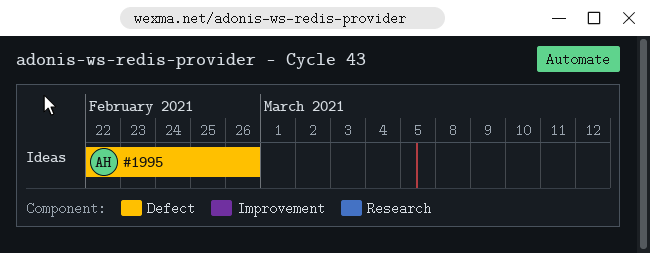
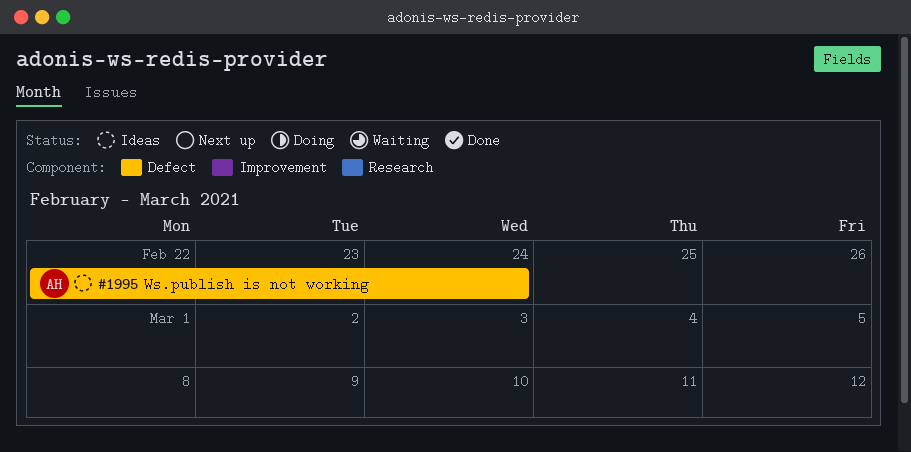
#1995, due: Feb 26 -> Feb 24

